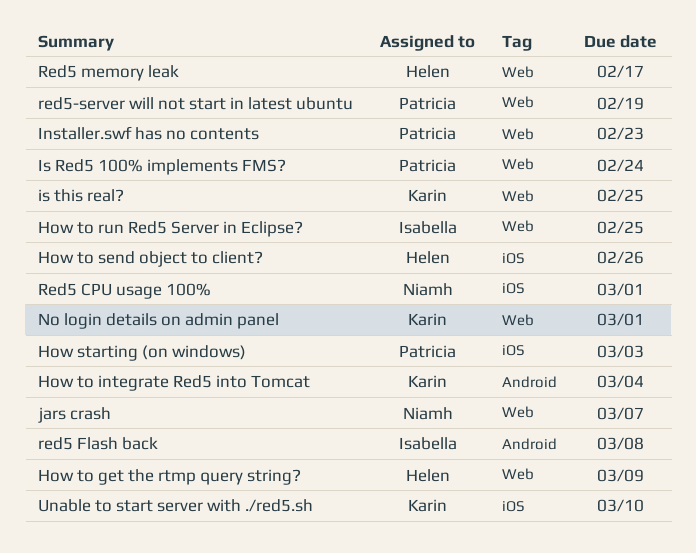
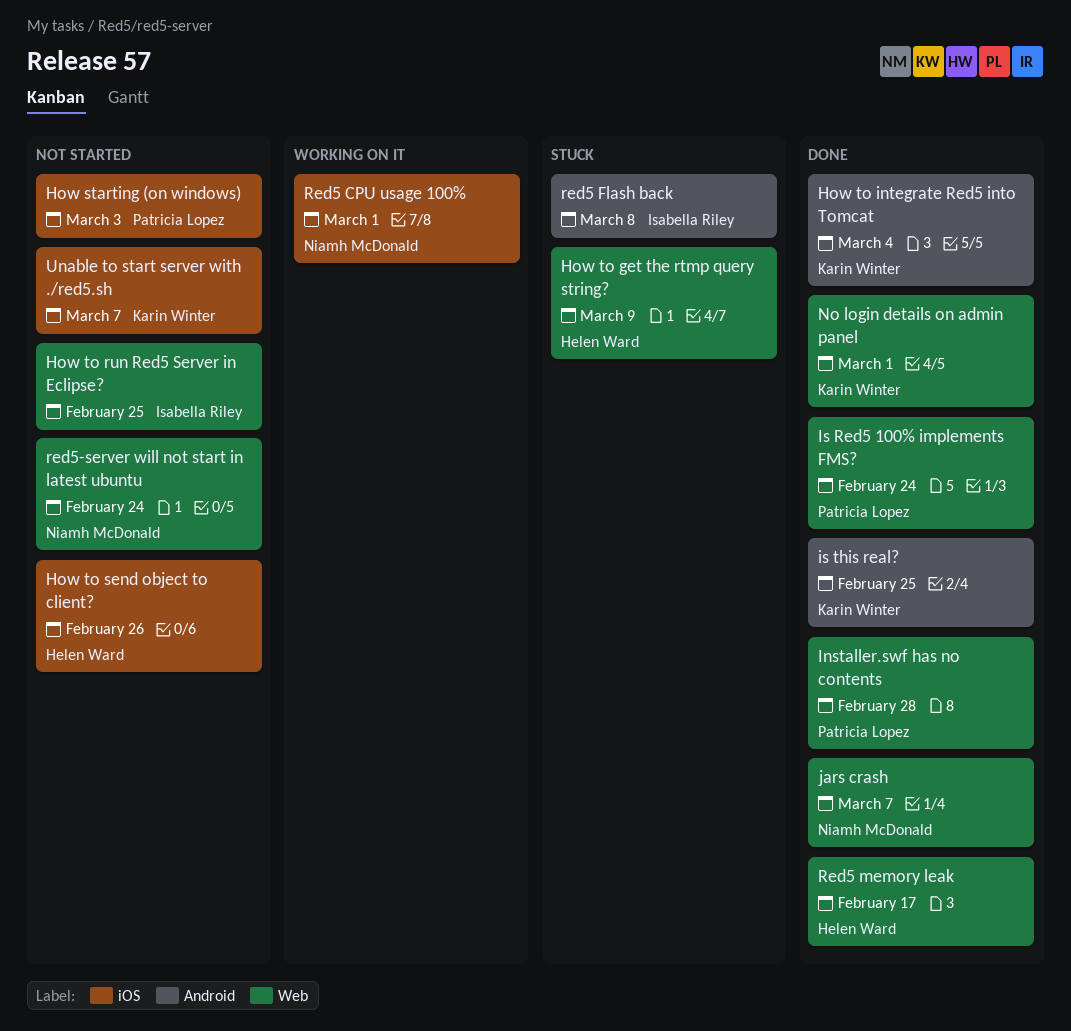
Installer.swf has no contents, due: Feb 23 -> Feb 28
is this real?, label: Web -> Android
red5-server will not start in latest ubuntu, owner: Patricia Lopez -> Niamh McDonald
red5-server will not start in latest ubuntu, due: Feb 19 -> Feb 24
Unable to start server with ./red5.sh, due: Mar 10 -> Mar 7

